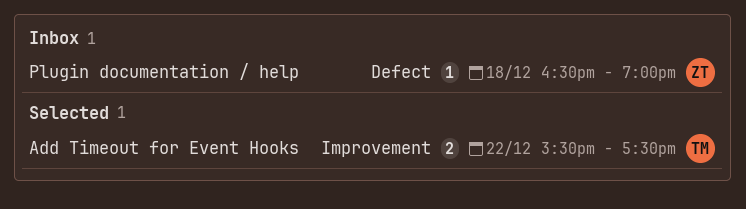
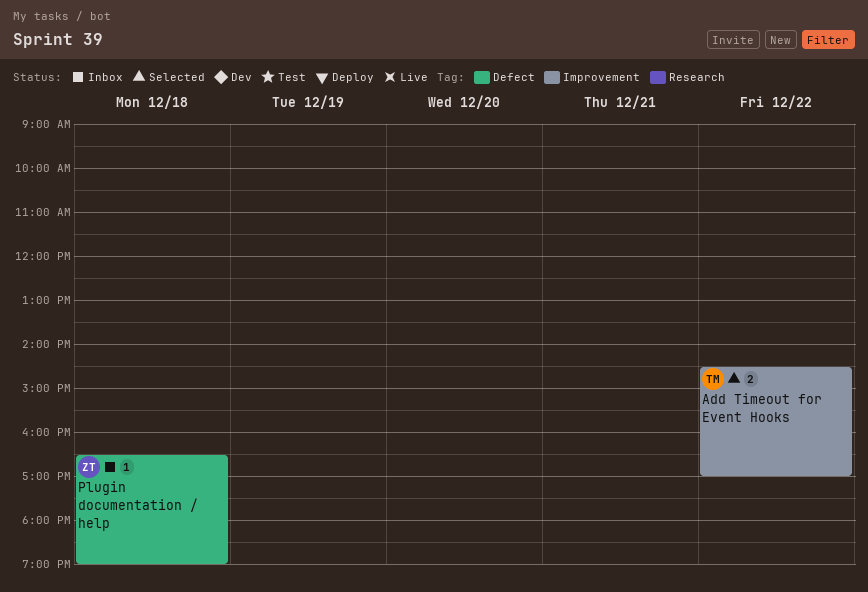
Add Timeout for Event Hooks, begins: 15:30 -> 14:30
Add Timeout for Event Hooks, ends: 17:30 -> 17:00

